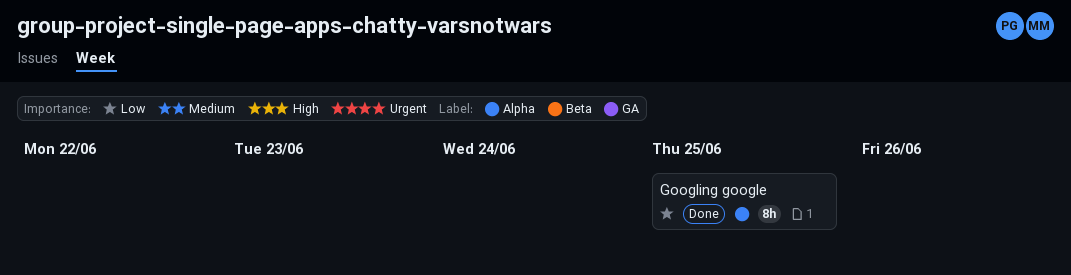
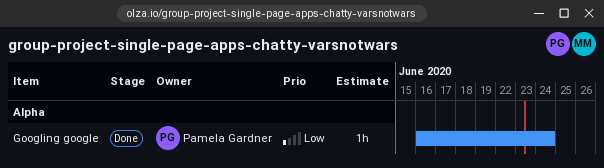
Googling google, estimate: 8h -> 1h
Googling google, due: Jun 25 -> Jun 24

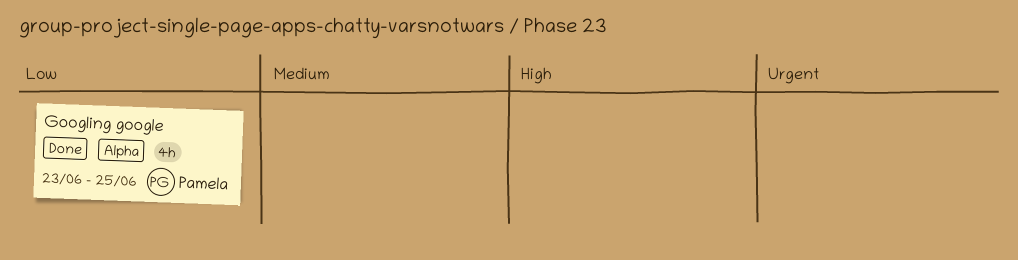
Googling google, estimate: 1h -> 4h
Googling google, start: Jun 16 -> Jun 23
Googling google, due: Jun 24 -> Jun 25

